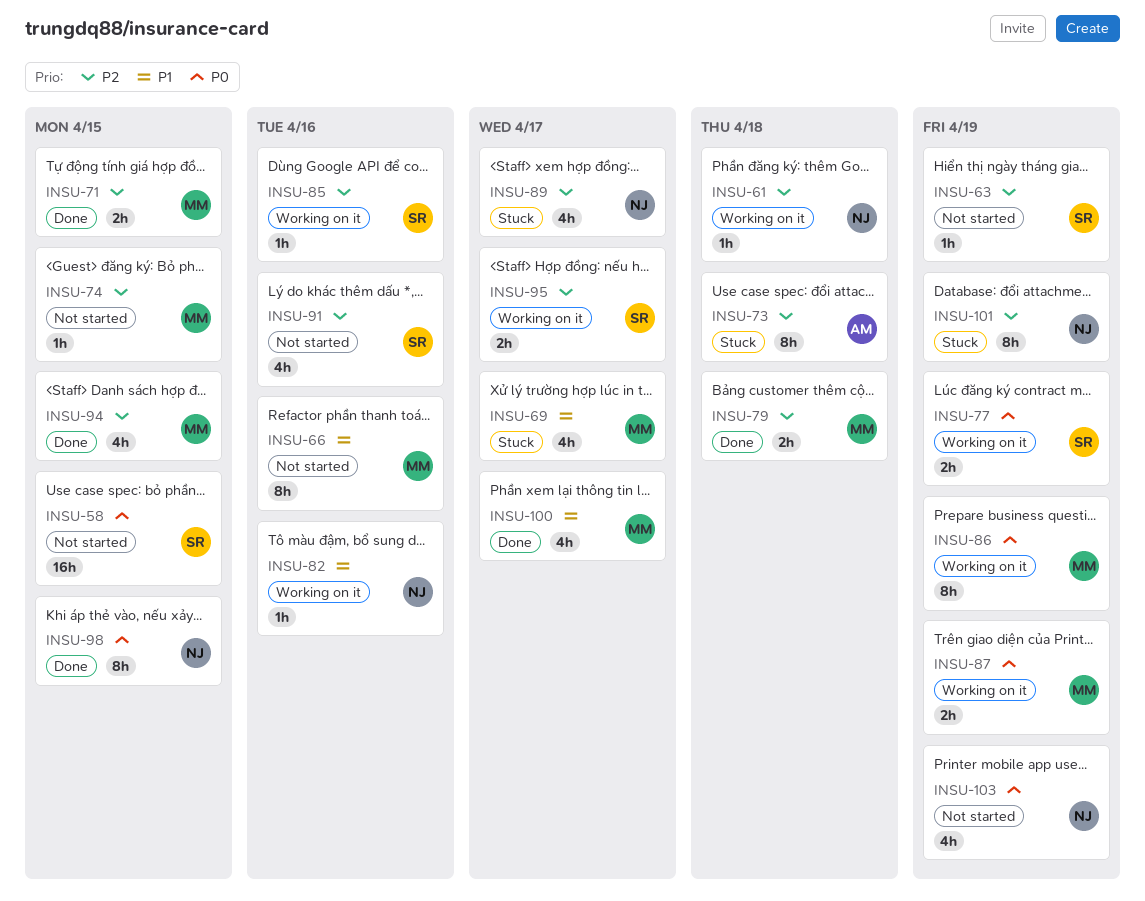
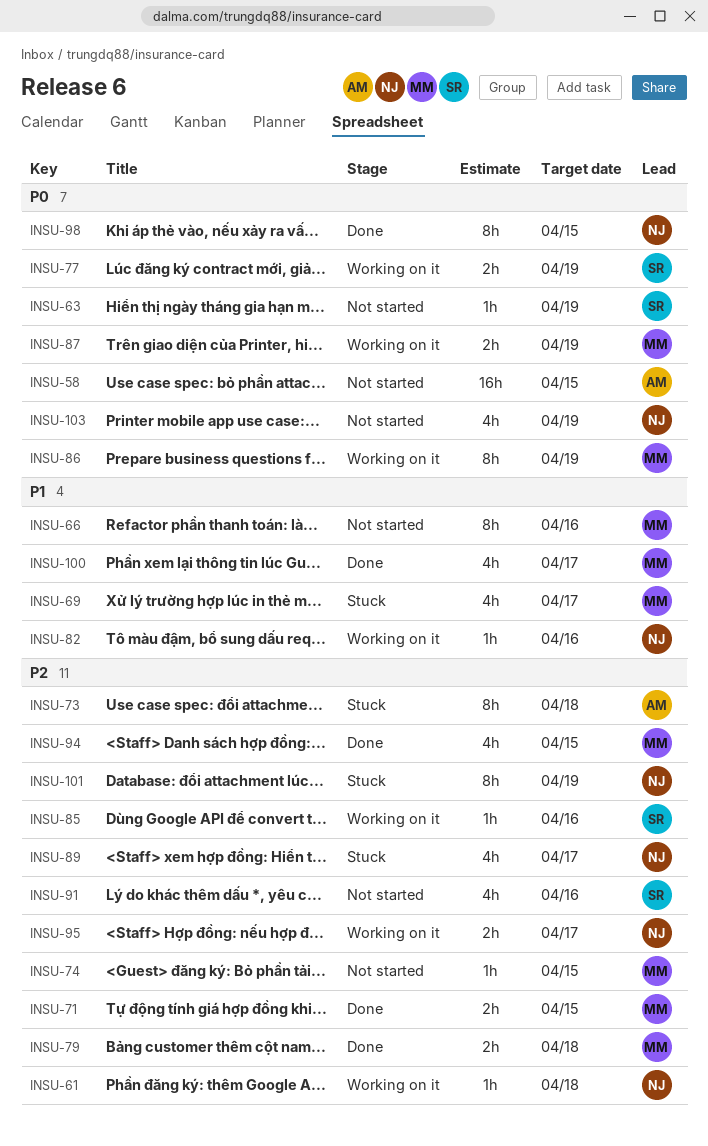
INSU-58, owner: SR -> AM
INSU-63, priority: P2 -> P0
INSU-95, owner: SR -> NJ

